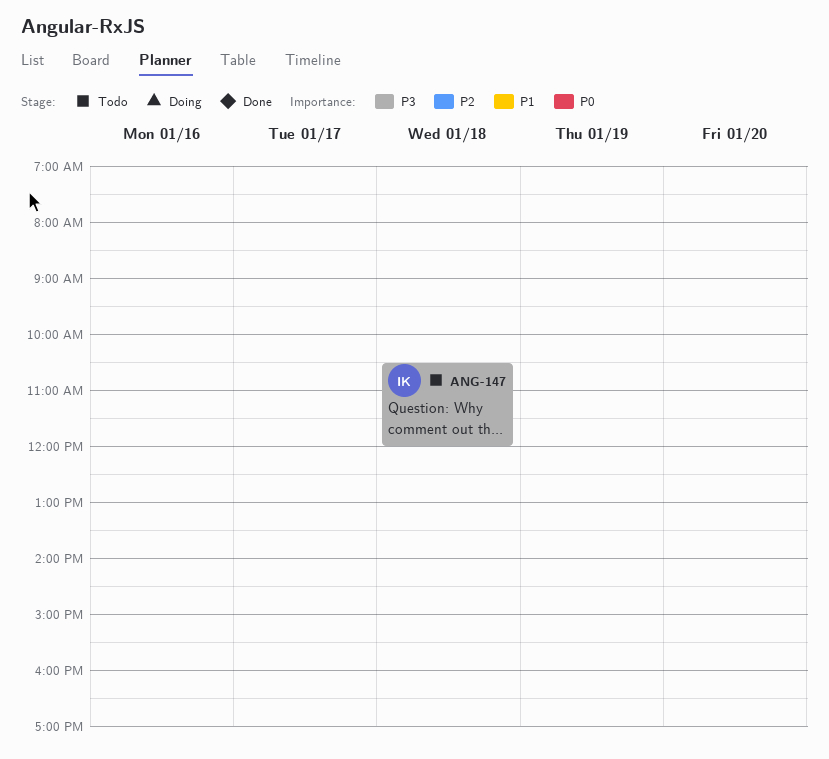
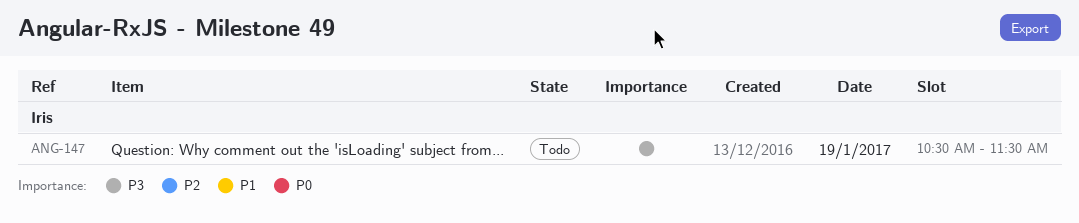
ANG-147, day: Jan 18 -> Jan 19
ANG-147, ends: 12:00 -> 11:30

